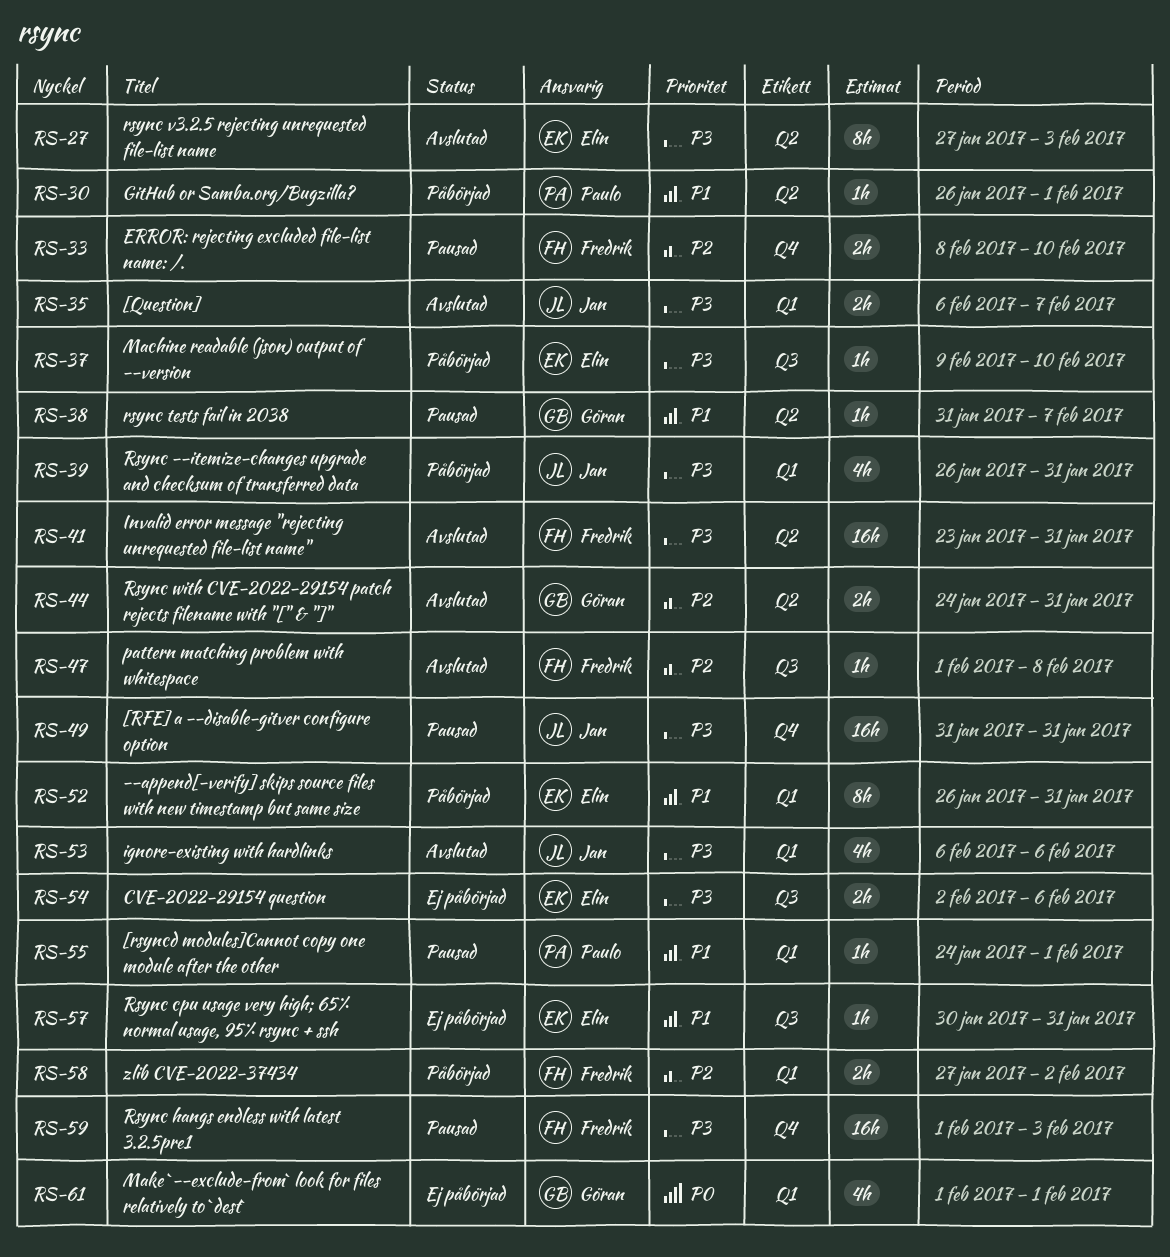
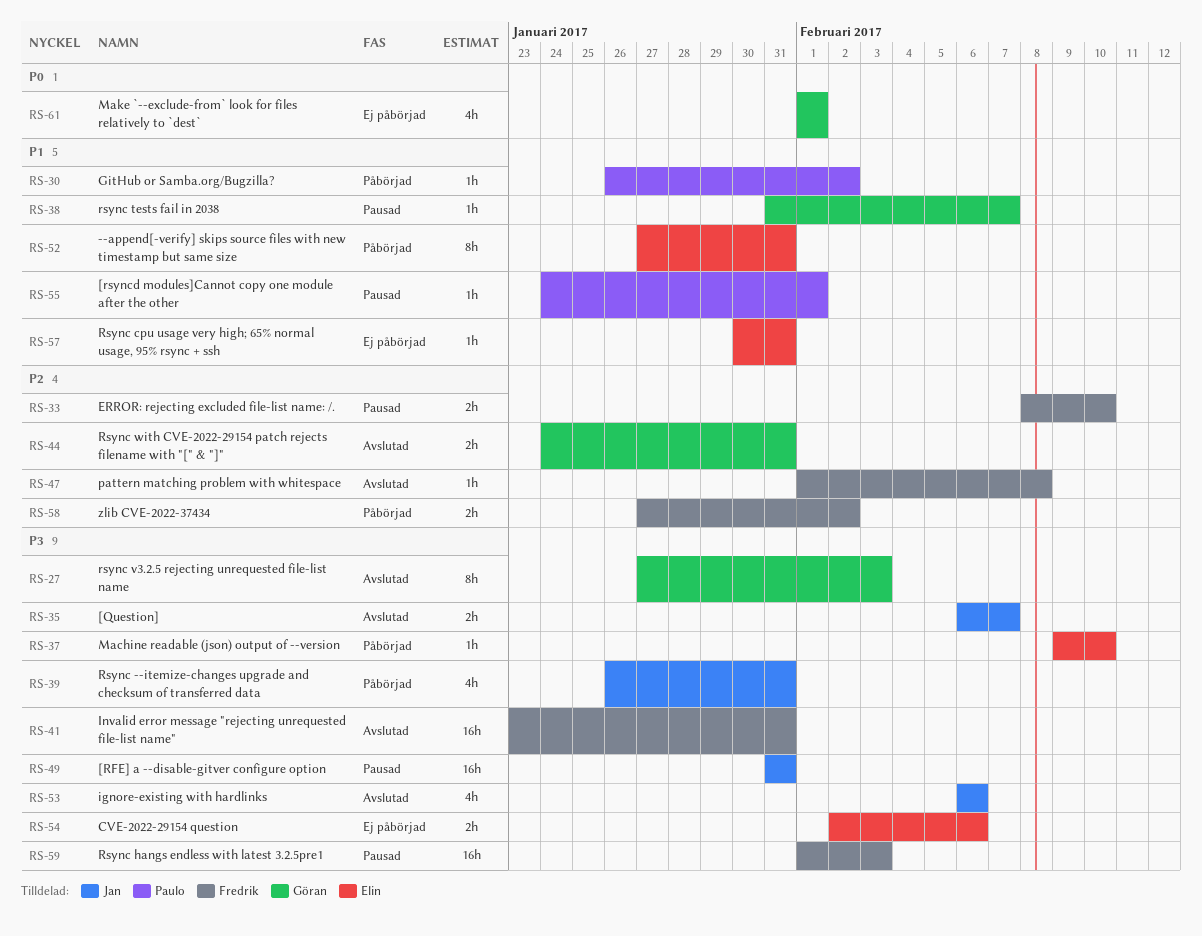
RS-27, owner: Elin -> Göran
RS-30, due: Feb 1 -> Feb 2
RS-52, start: Jan 26 -> Jan 27

